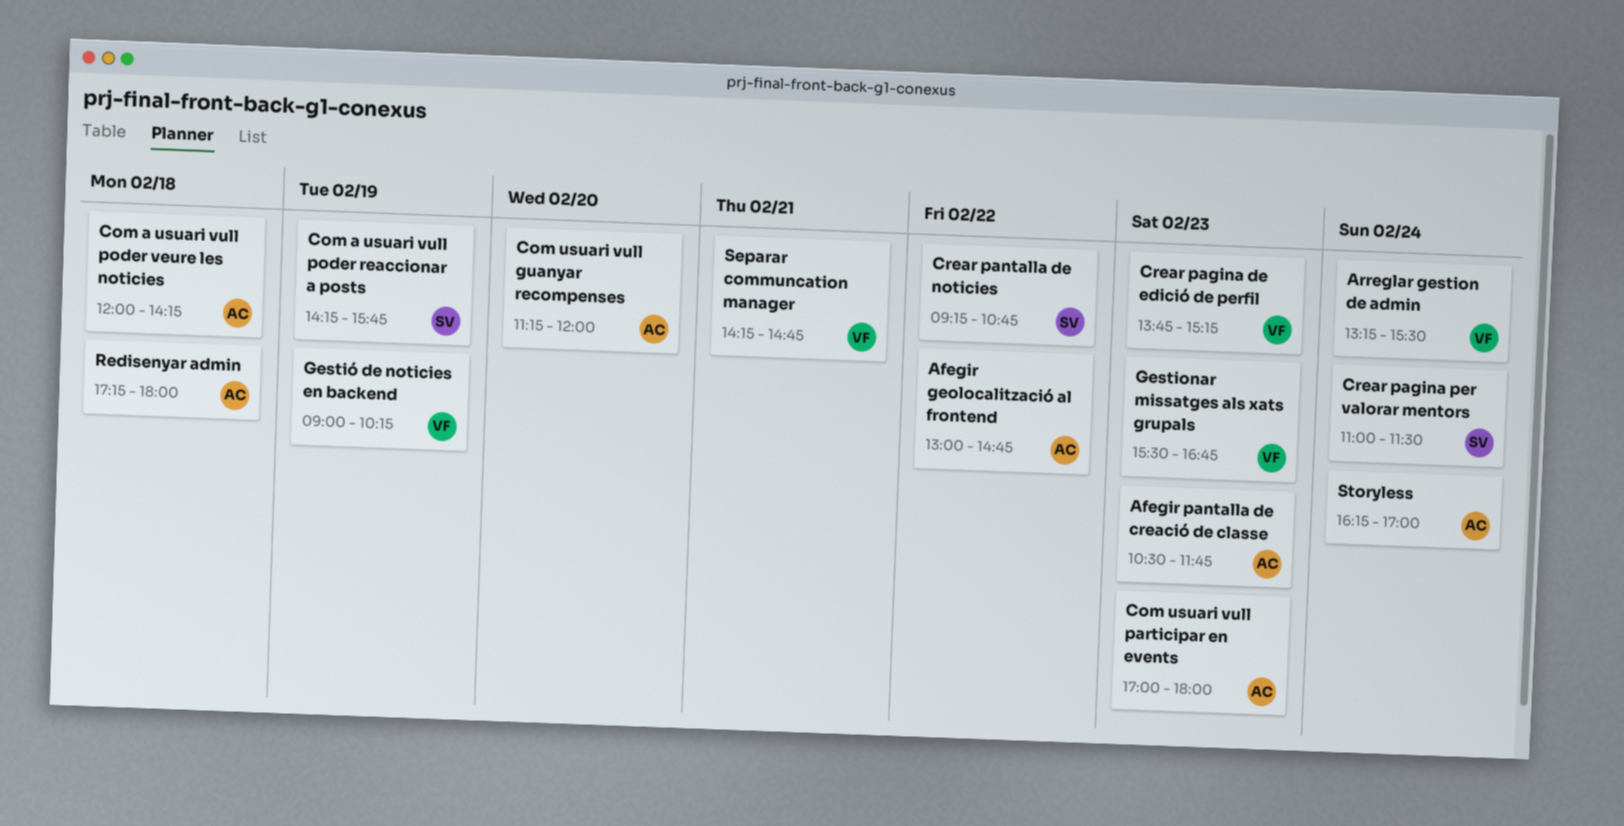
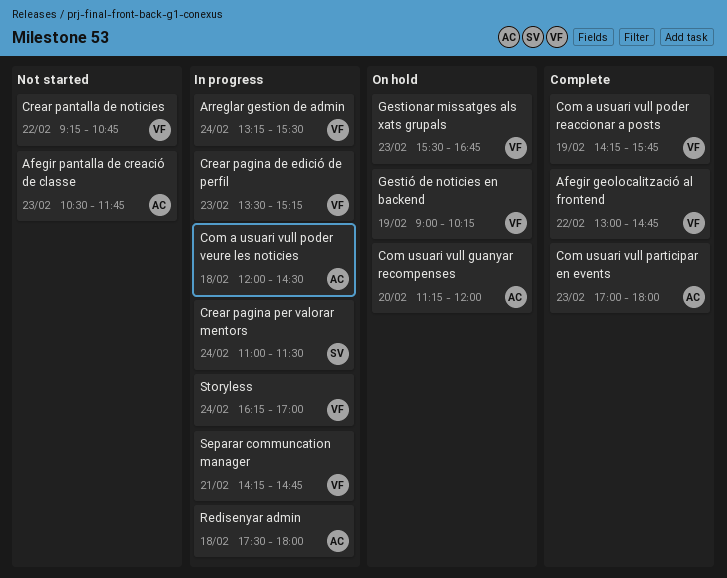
Afegir geolocalització al frontend, owner: AC -> VF
Com a usuari vull poder reaccionar a posts, owner: SV -> VF
Com a usuari vull poder veure les noticies, ends: 14:15 -> 14:30
Crear pagina de edició de perfil, begins: 13:45 -> 13:30
Crear pantalla de noticies, owner: SV -> VF
Redisenyar admin, begins: 17:15 -> 17:30
Storyless, owner: AC -> VF

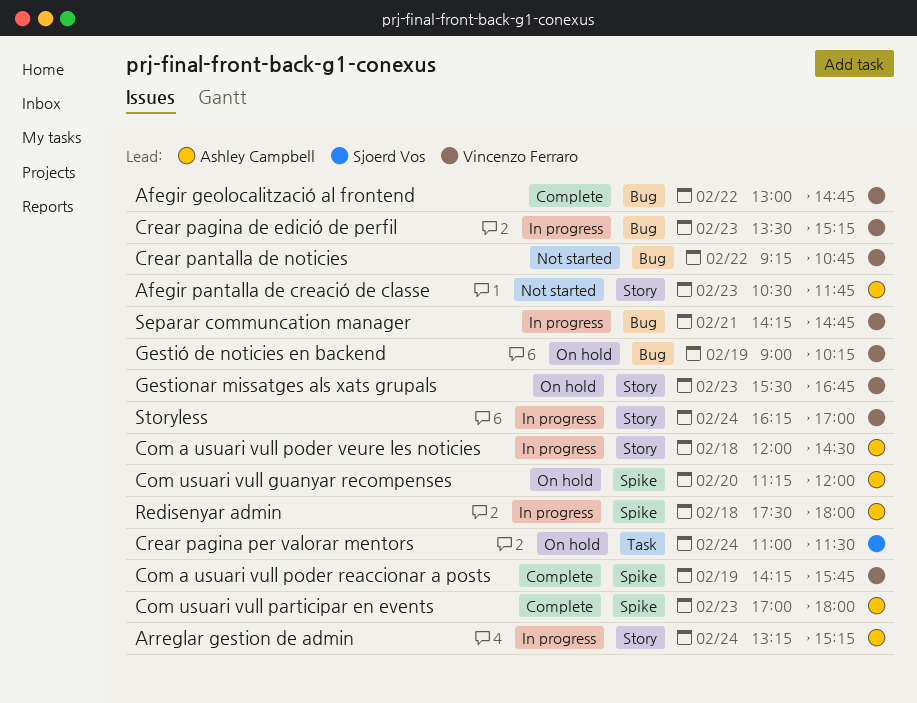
Arreglar gestion de admin, owner: Vincenzo Ferraro -> Ashley Campbell
Arreglar gestion de admin, ends: 15:30 -> 15:15
Crear pagina per valorar mentors, status: In progress -> On hold

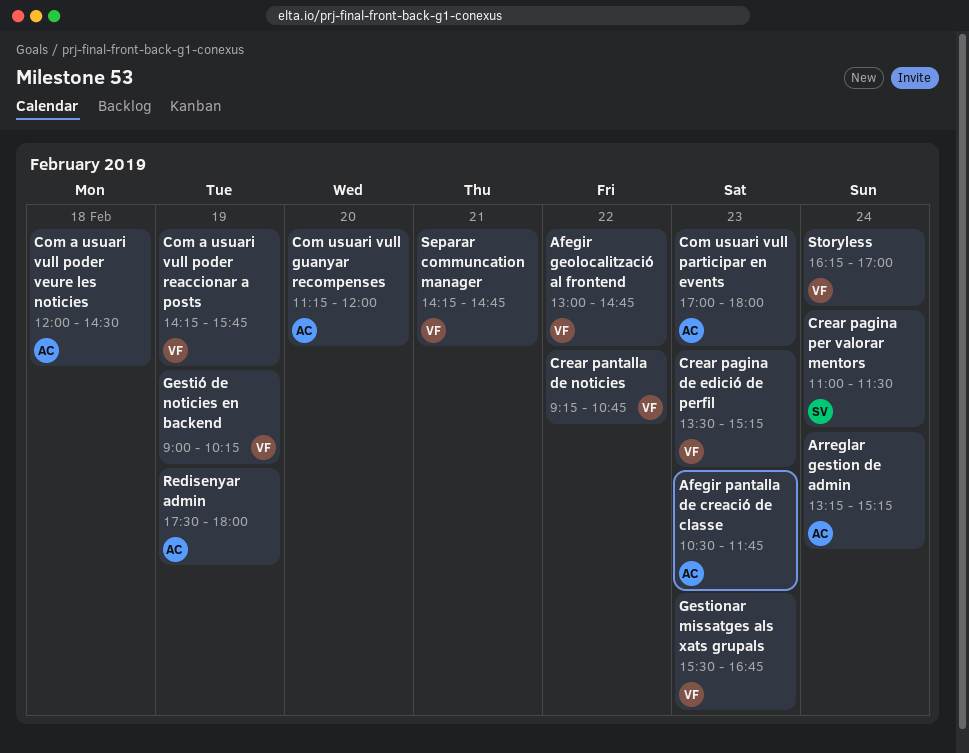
Redisenyar admin, day: Feb 18 -> Feb 19

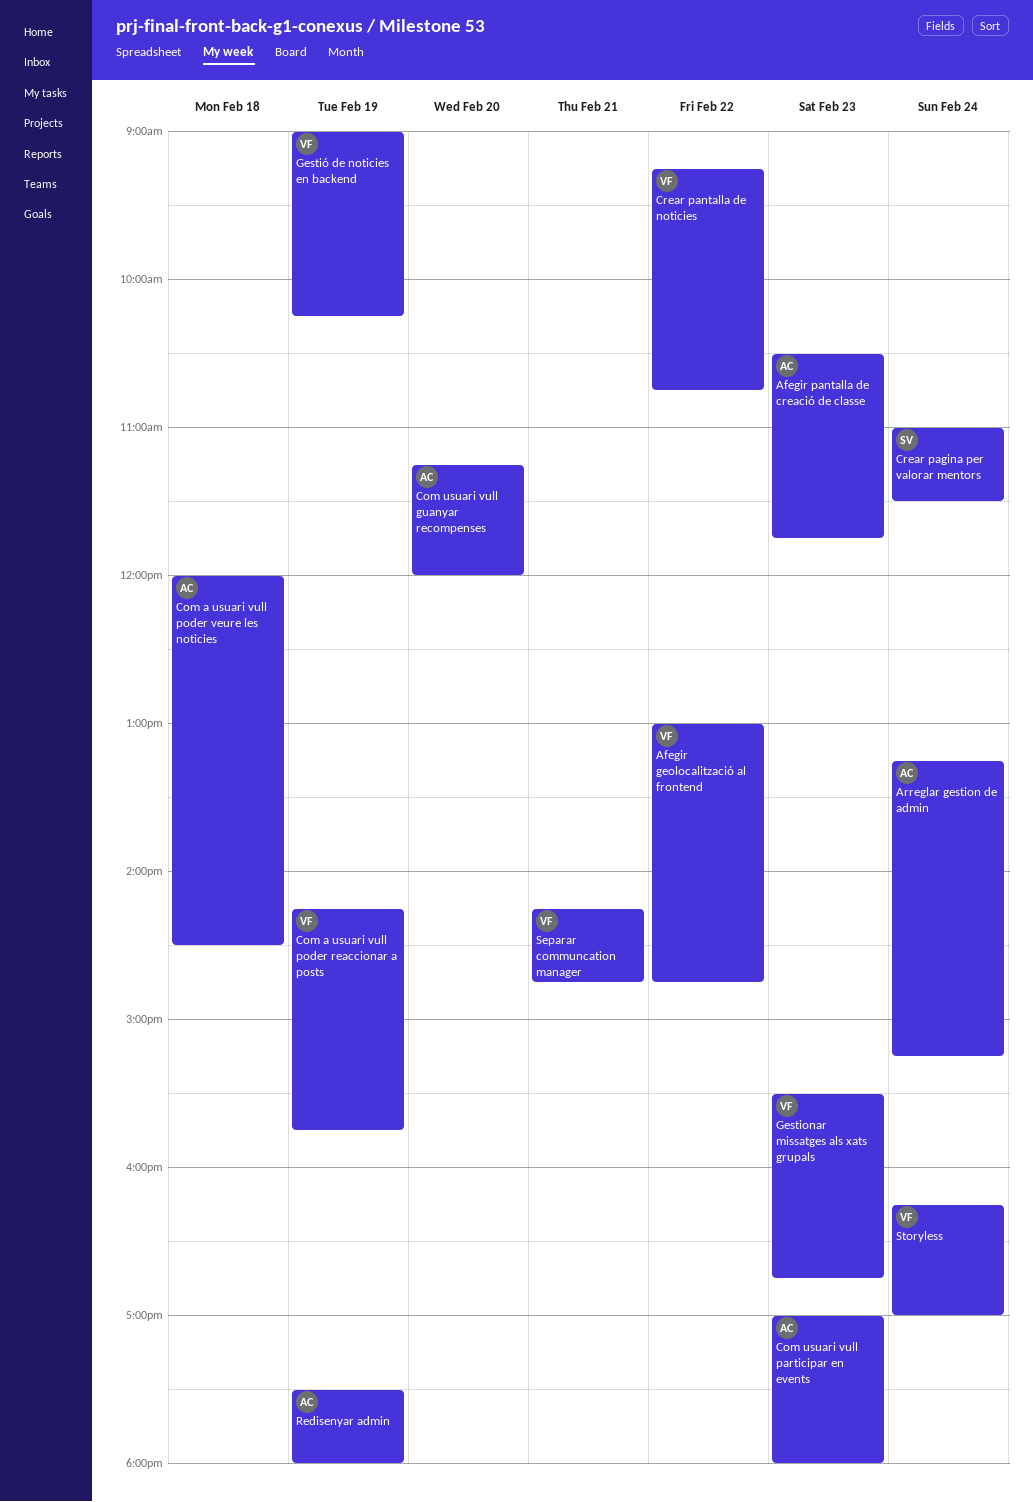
Crear pagina de edició de perfil: present -> none

